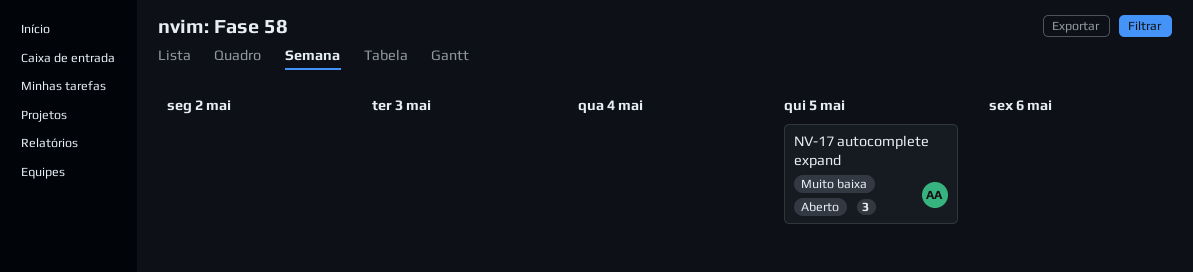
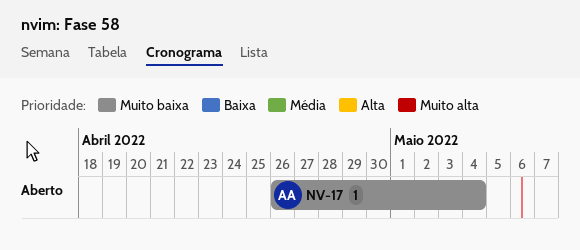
NV-17, estimate: 3 -> 1
NV-17, due: May 5 -> May 4

